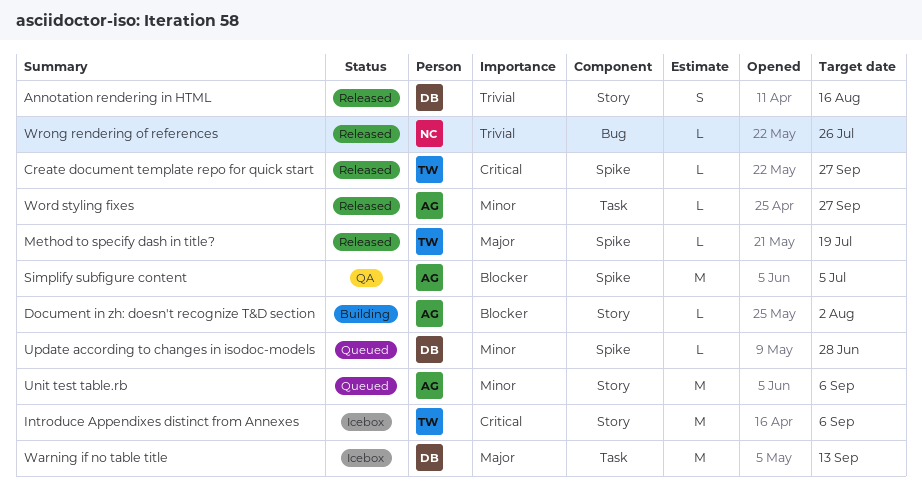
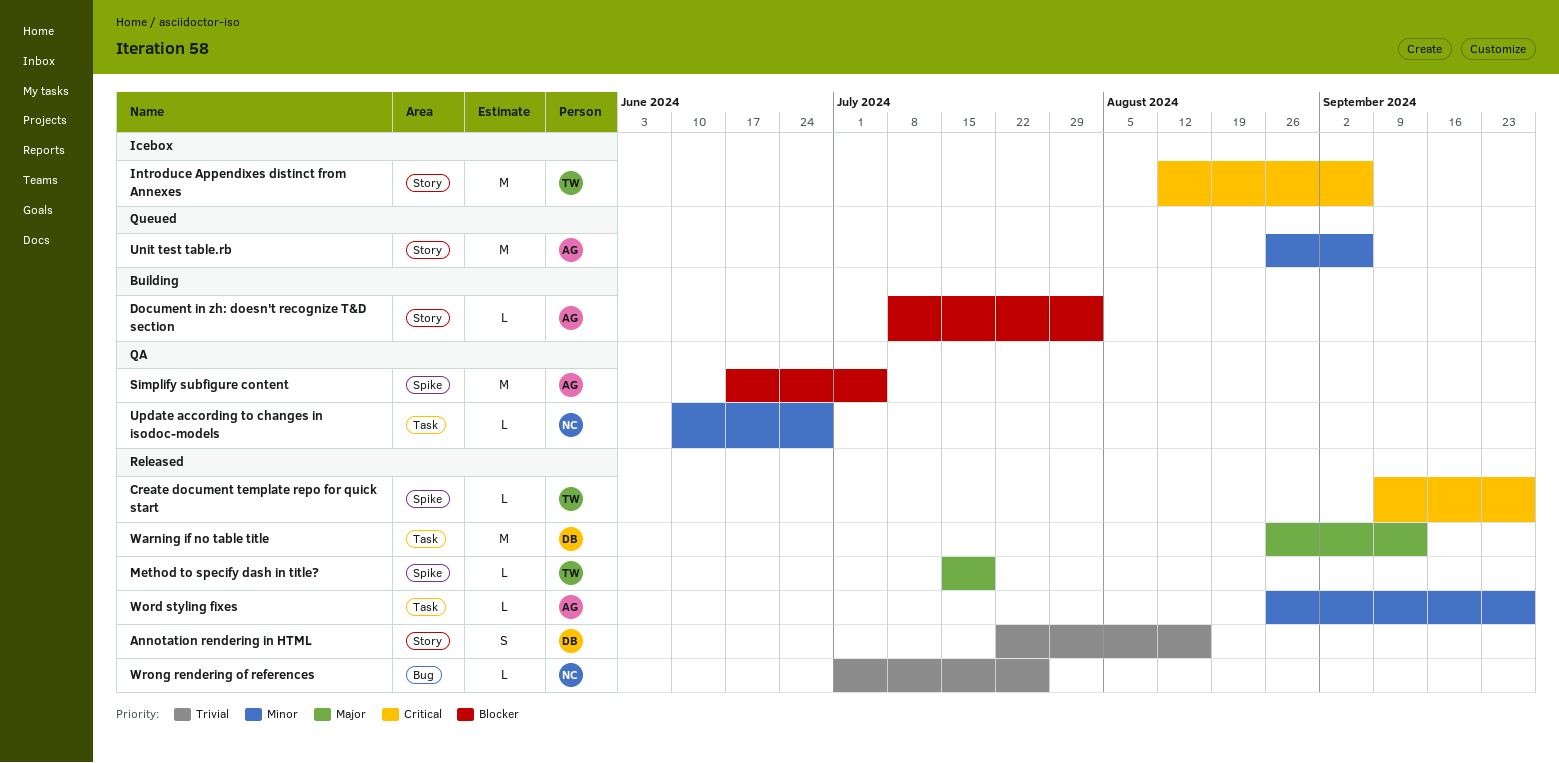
Update according to changes in isodoc-models, status: Queued -> QA
Update according to changes in isodoc-models, owner: DB -> NC
Update according to changes in isodoc-models, label: Spike -> Task
Warning if no table title, status: Icebox -> Released

